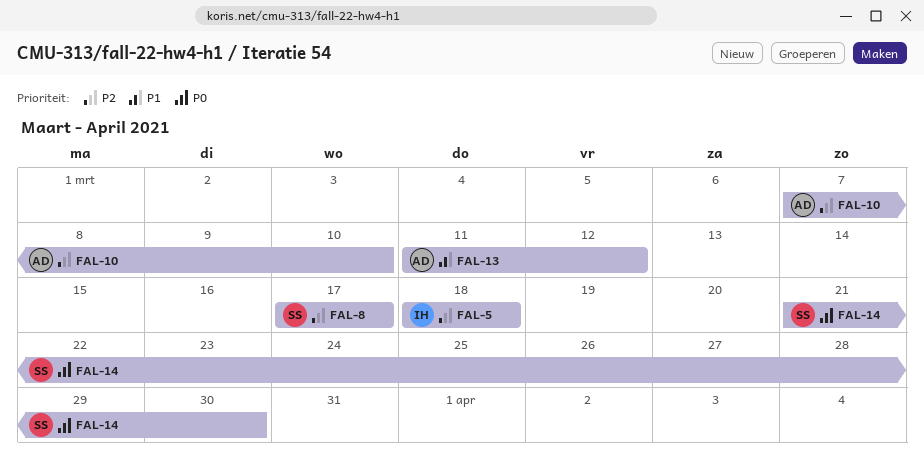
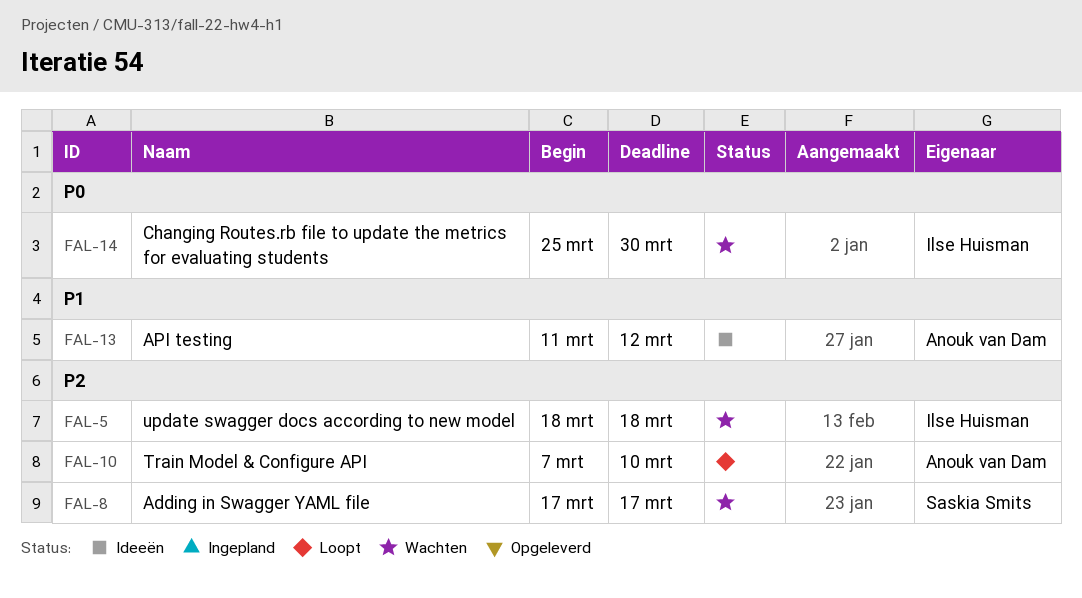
FAL-14, owner: Saskia Smits -> Ilse Huisman
FAL-14, start: Mar 21 -> Mar 25

